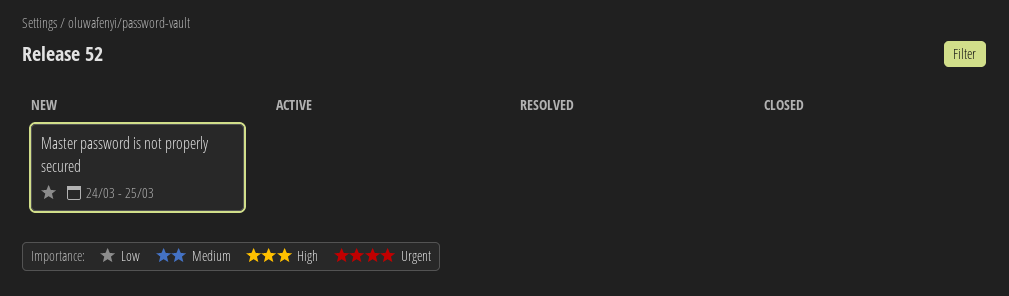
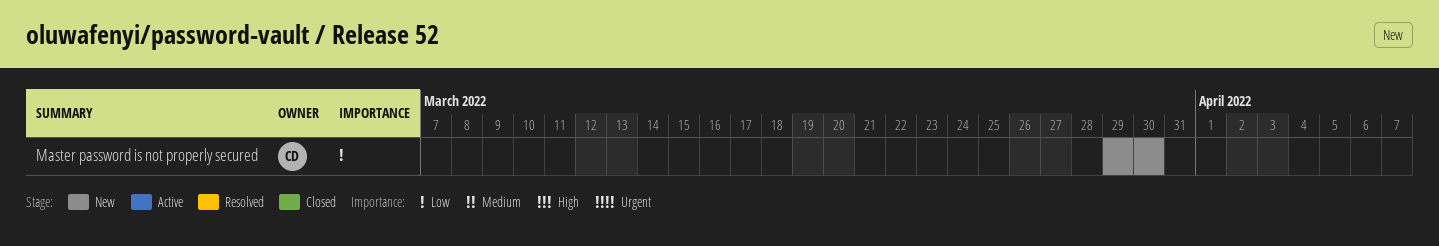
Master password is not properly secured, start: Mar 24 -> Mar 29
Master password is not properly secured, due: Mar 25 -> Mar 30

